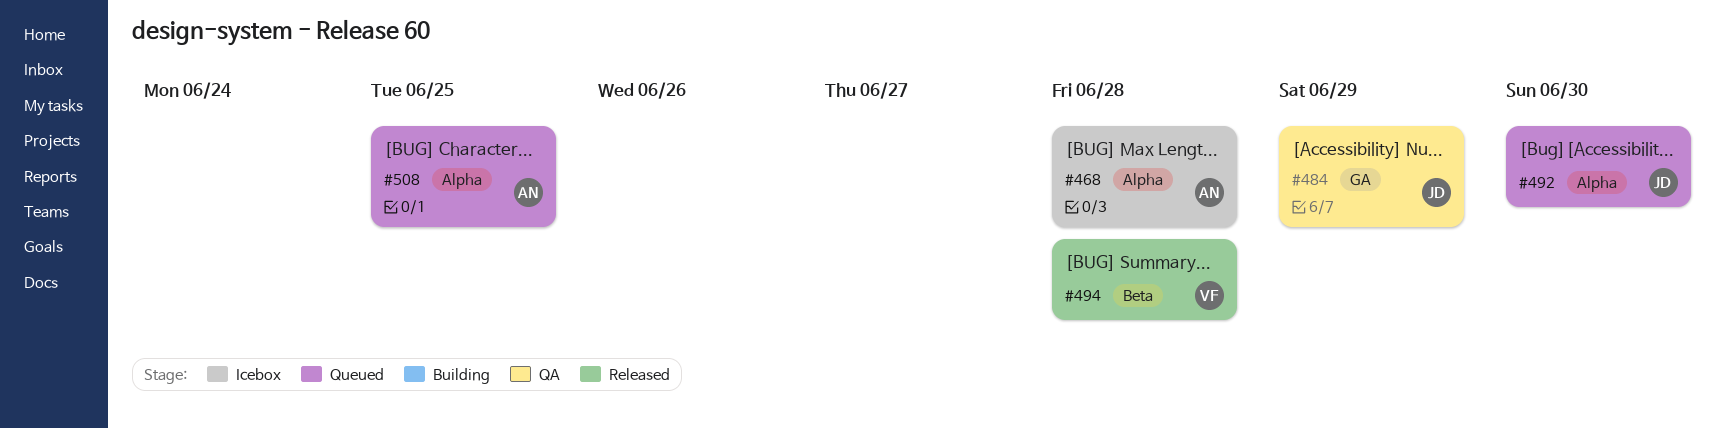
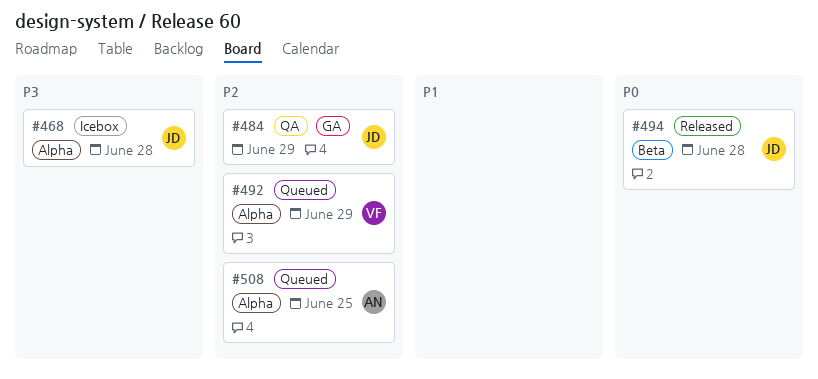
#468, owner: AN -> JD
#492, owner: JD -> VF
#492, due: Jun 30 -> Jun 29
#494, owner: VF -> JD

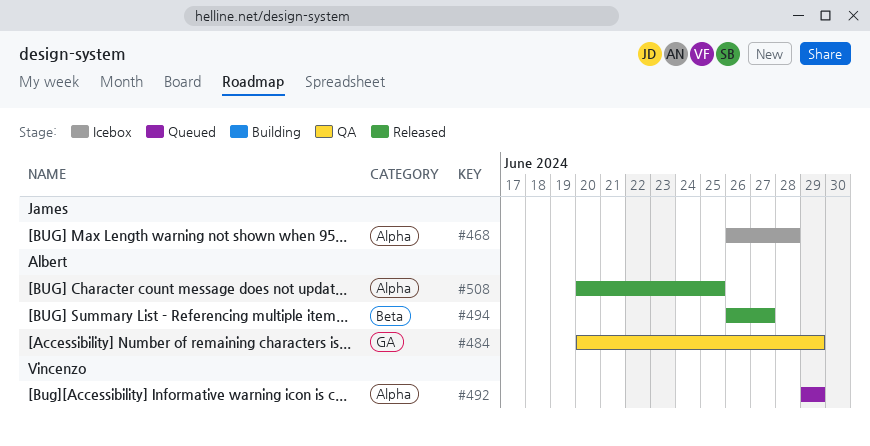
#484, owner: James -> Albert
#494, owner: James -> Albert
#494, due: Jun 28 -> Jun 27
#508, status: Queued -> Released

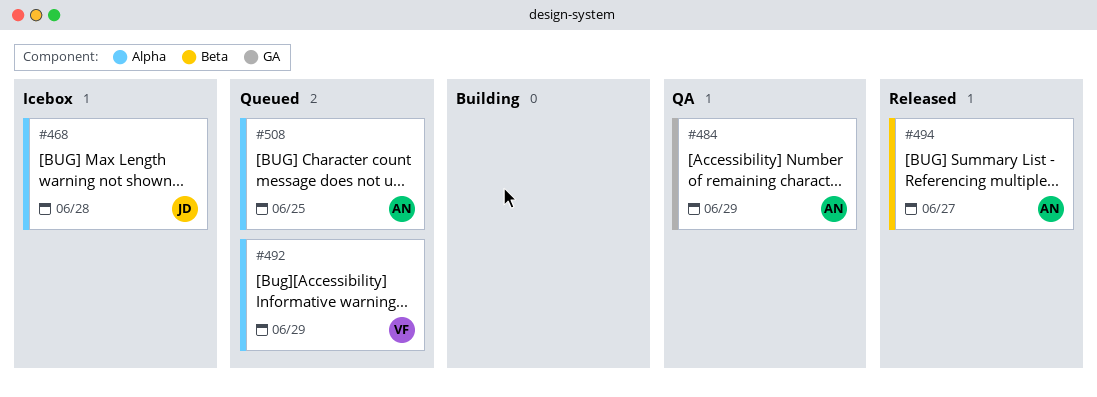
#508, status: Released -> Queued

